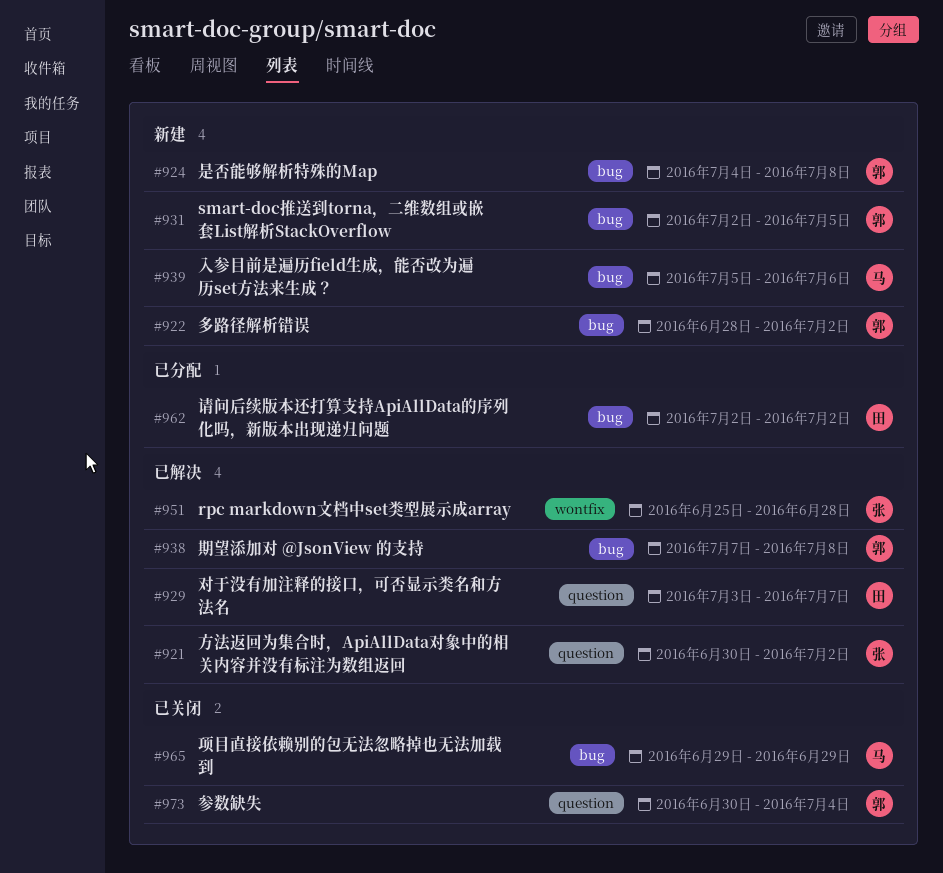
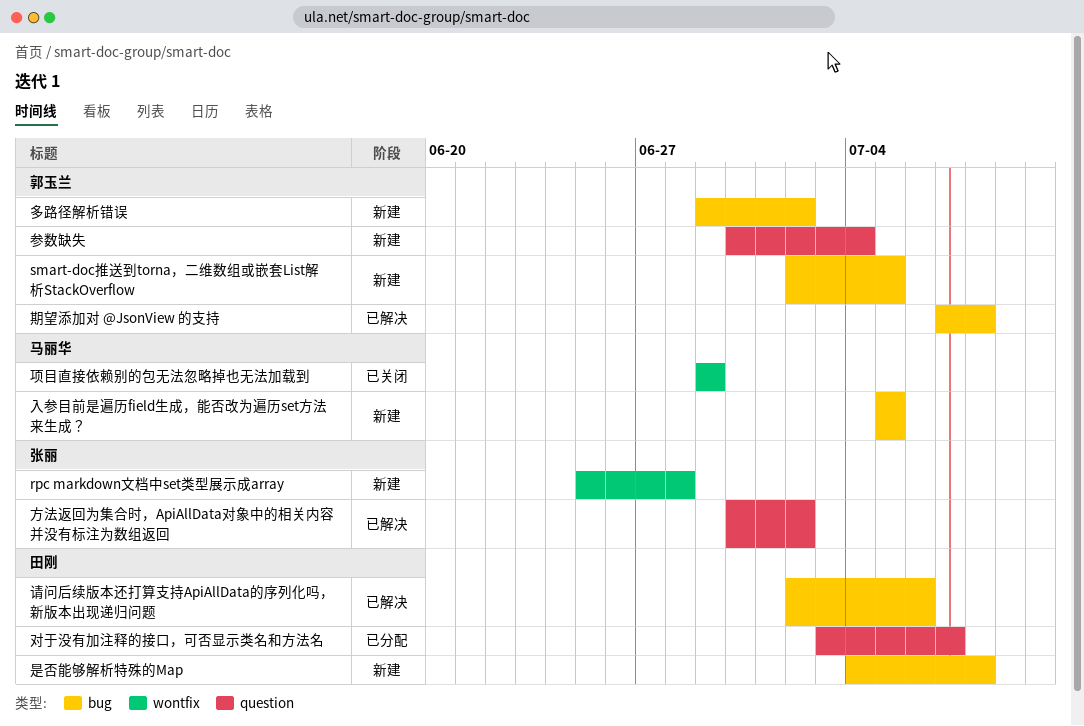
rpc markdown文档中set类型展示成array, status: 已解决 -> 新建
入参目前是遍历field生成，能否改为遍历set方法来生成？, due: Jul 6 -> Jul 5
参数缺失, status: 已关闭 -> 新建
多路径解析错误, start: Jun 28 -> Jun 29
对于没有加注释的接口，可否显示类名和方法名, status: 已解决 -> 已分配
是否能够解析特殊的Map, owner: 郭玉兰 -> 田刚
请问后续版本还打算支持ApiAllData的序列化吗，新版本出现递归问题, status: 已分配 -> 已解决
请问后续版本还打算支持ApiAllData的序列化吗，新版本出现递归问题, due: Jul 2 -> Jul 6
项目直接依赖别的包无法忽略掉也无法加载到, label: bug -> wontfix

